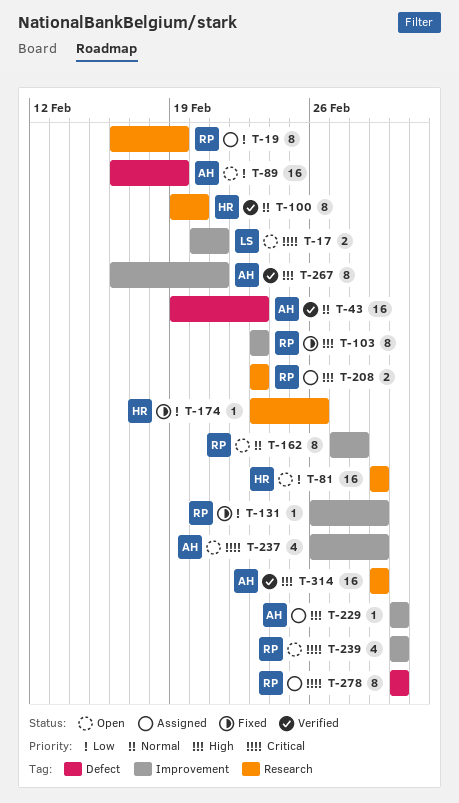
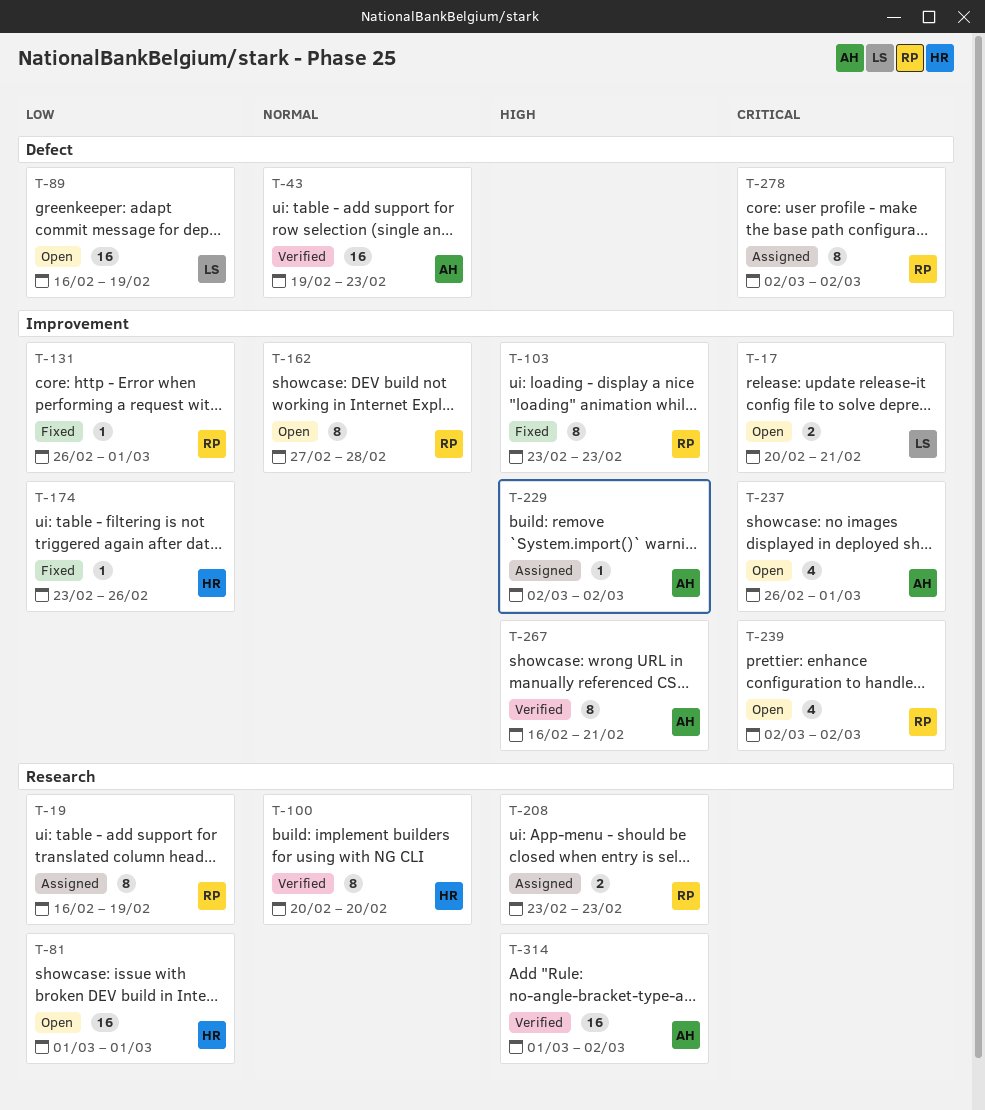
T-89, owner: AH -> LS
T-100, start: Feb 19 -> Feb 20
T-174, label: Research -> Improvement
T-314, due: Mar 1 -> Mar 2

